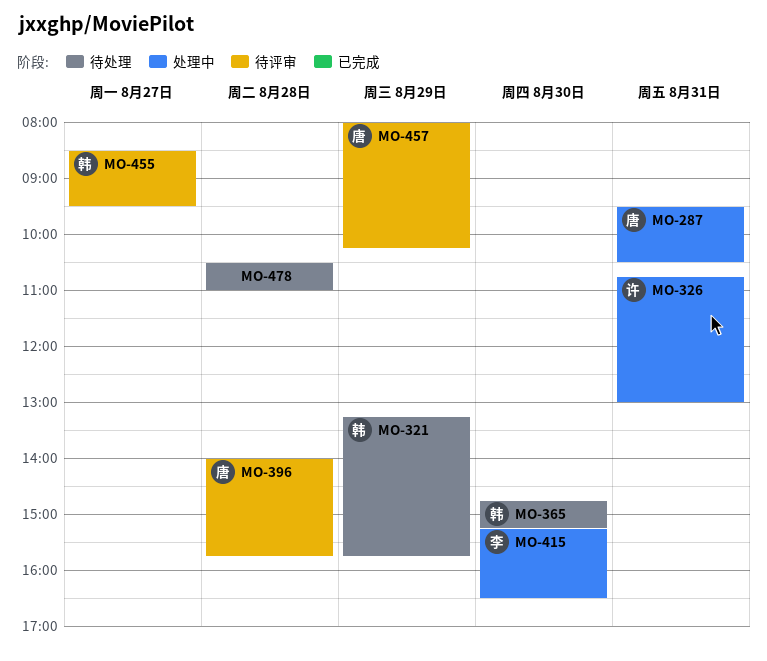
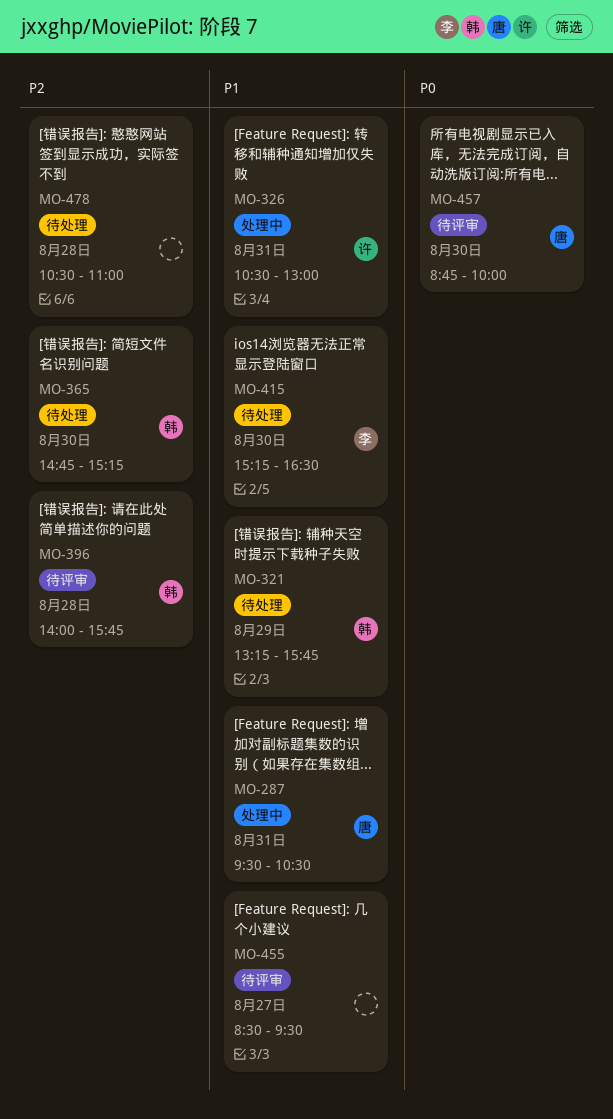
MO-326, begins: 10:45 -> 10:30
MO-396, owner: 唐 -> 韩
MO-415, status: 处理中 -> 待处理
MO-455, owner: 韩 -> none
MO-457, day: Aug 29 -> Aug 30
MO-457, begins: 08:00 -> 08:45
MO-457, ends: 10:15 -> 10:00

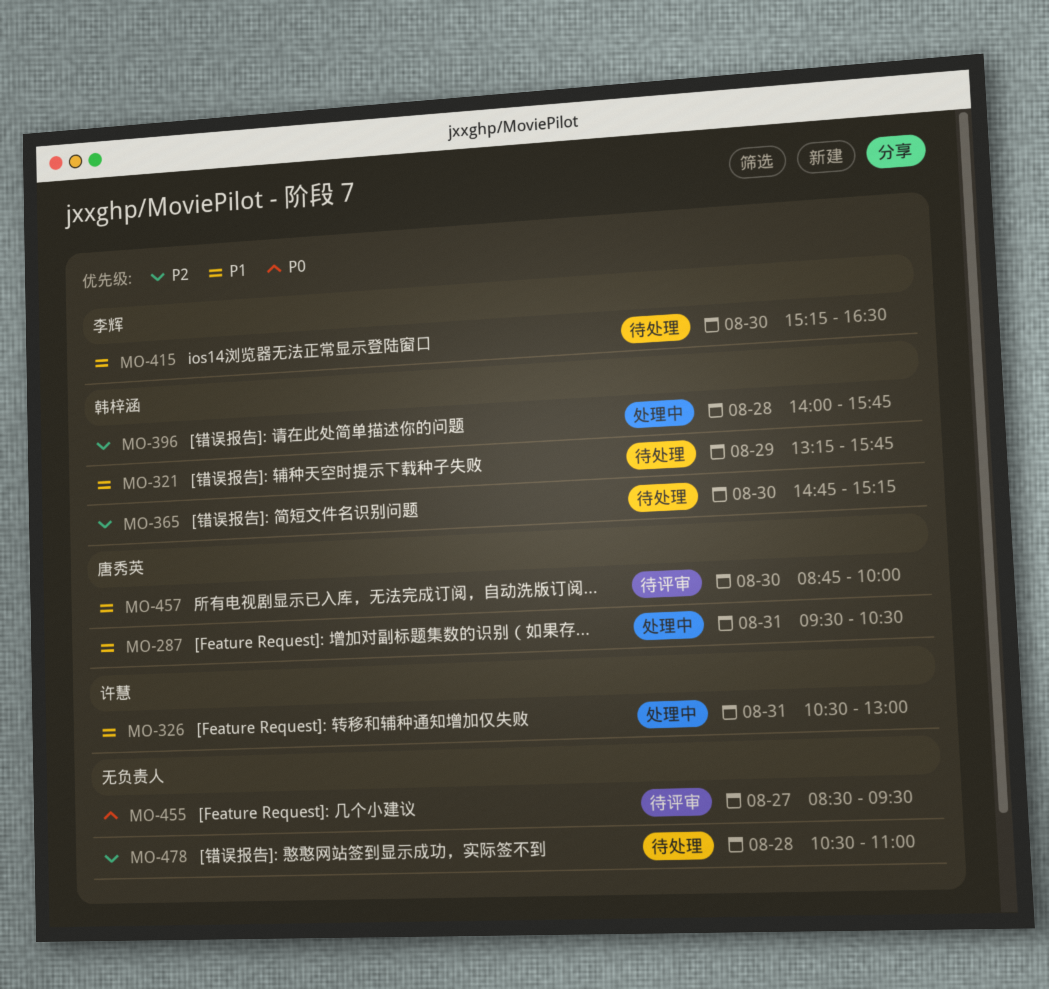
MO-396, status: 待评审 -> 处理中
MO-455, priority: P1 -> P0
MO-457, priority: P0 -> P1

